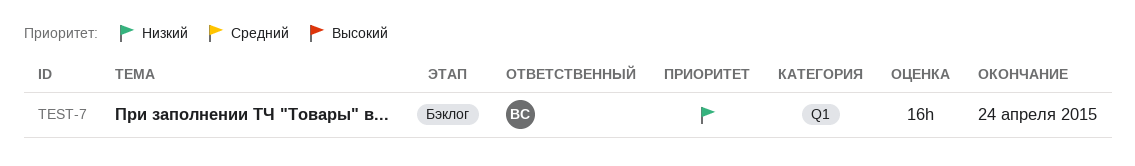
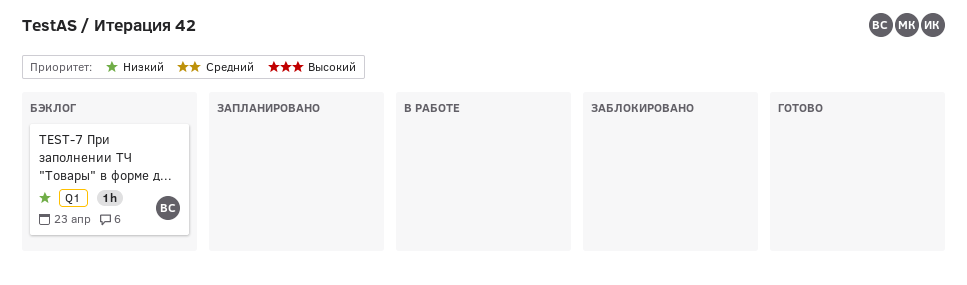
TEST-7, estimate: 16h -> 1h
TEST-7, due: Apr 24 -> Apr 23

